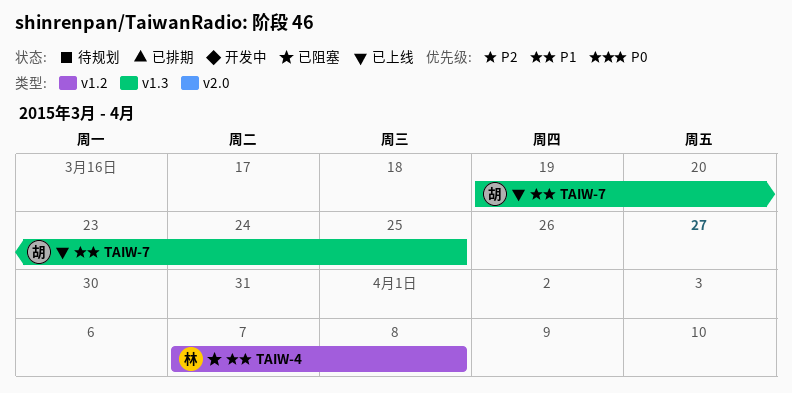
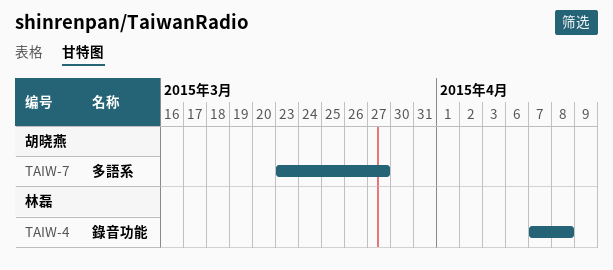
TAIW-7, start: Mar 19 -> Mar 23
TAIW-7, due: Mar 25 -> Mar 27

